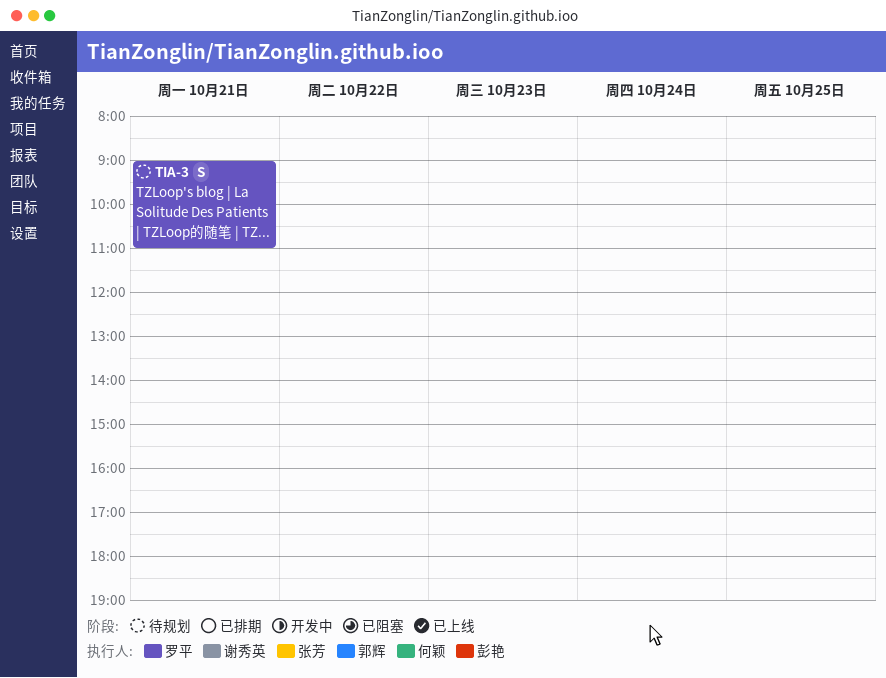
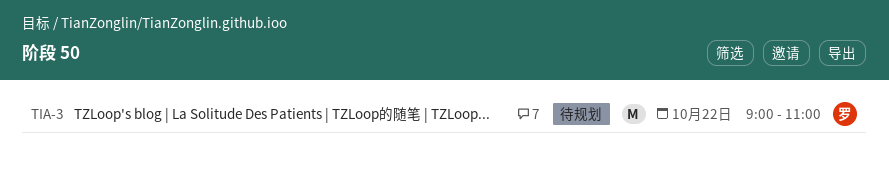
TIA-3, estimate: S -> M
TIA-3, day: Oct 21 -> Oct 22

